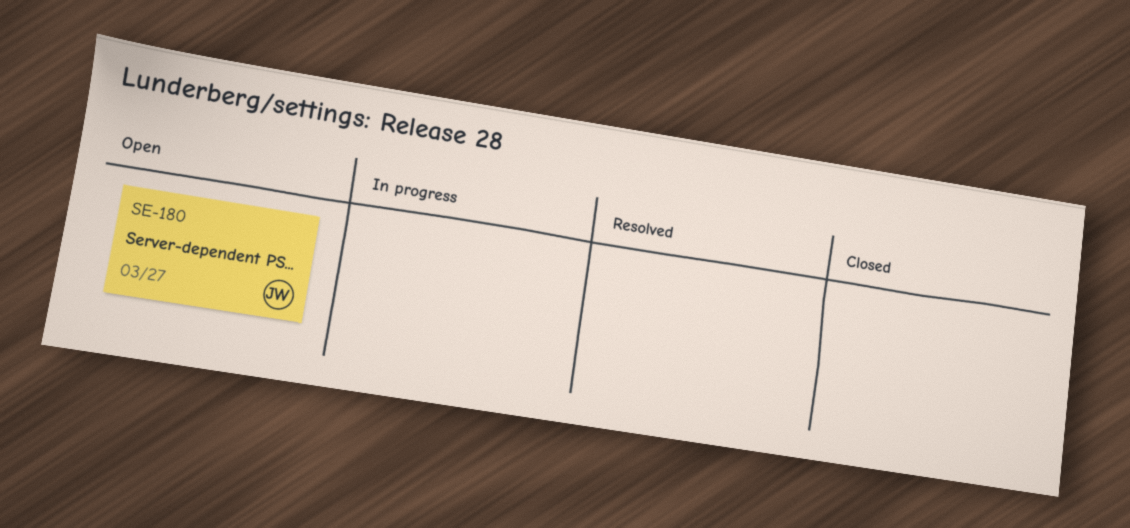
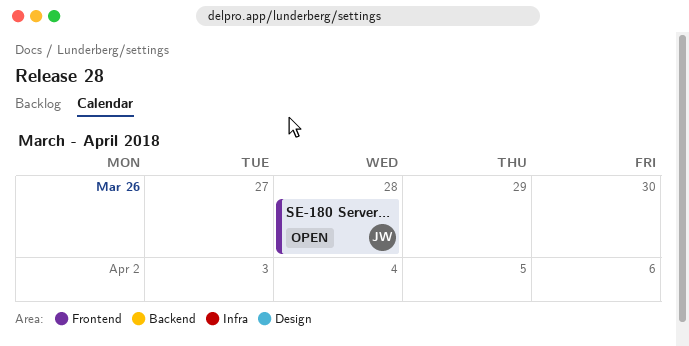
SE-180, due: Mar 27 -> Mar 28

